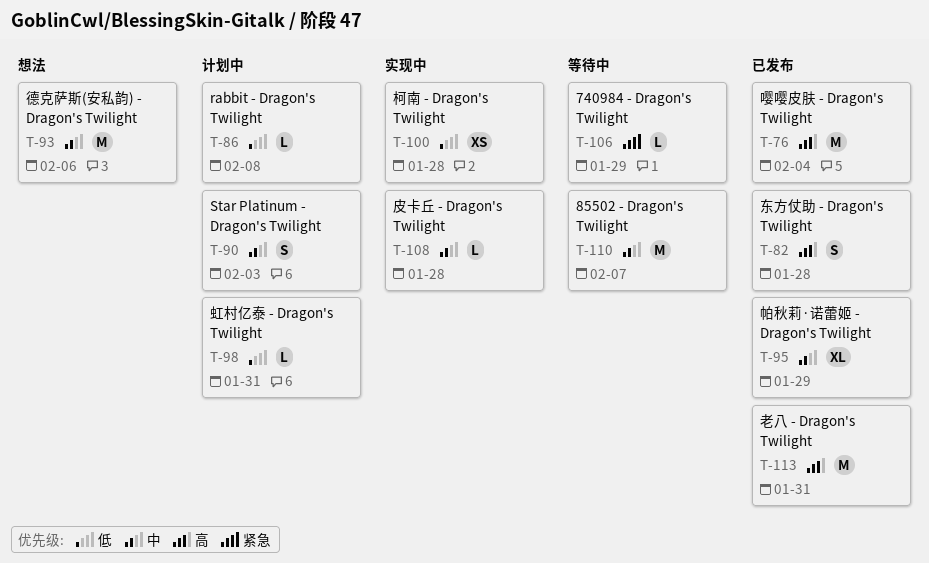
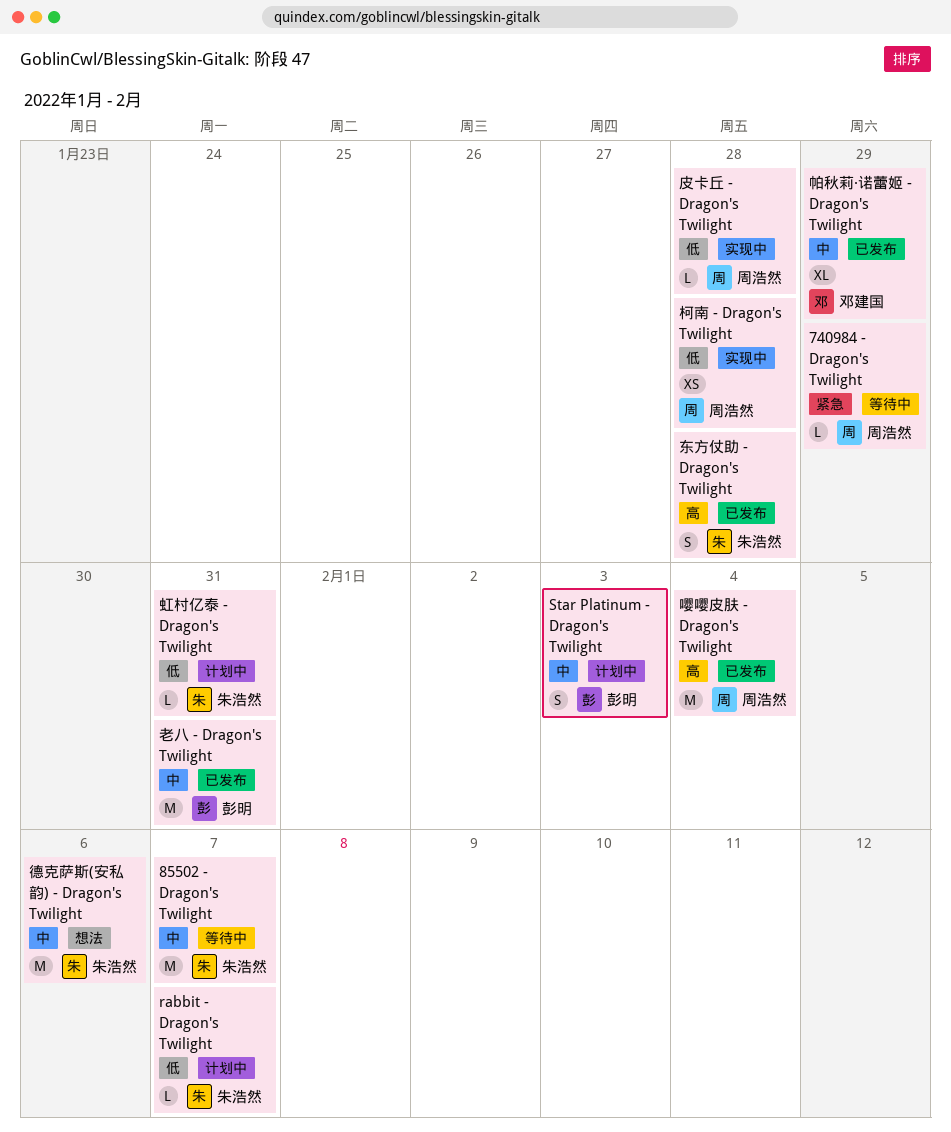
rabbit - Dragon's Twilight, due: Feb 8 -> Feb 7
皮卡丘 - Dragon's Twilight, priority: 中 -> 低
老八 - Dragon's Twilight, priority: 高 -> 中

